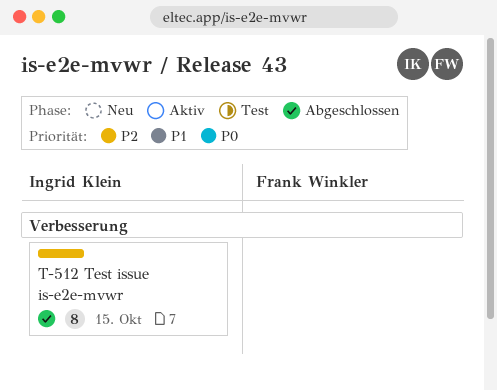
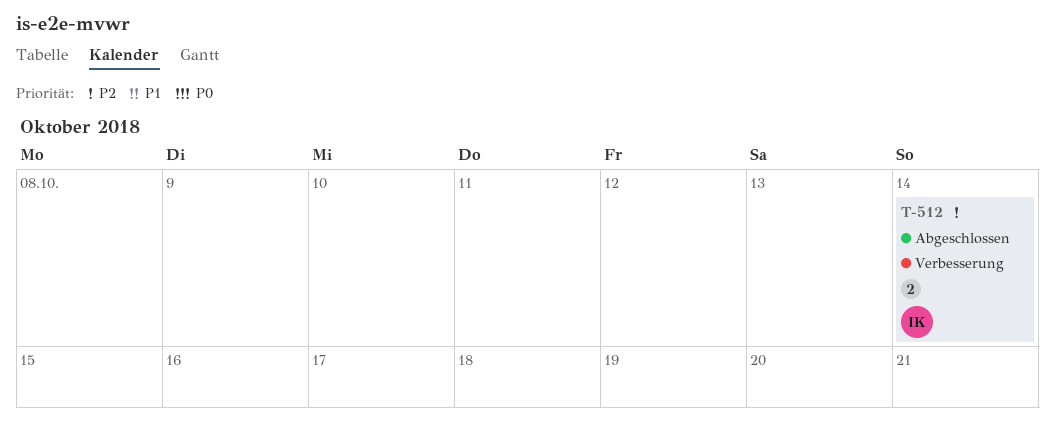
T-512, estimate: 8 -> 2
T-512, due: Oct 15 -> Oct 14

